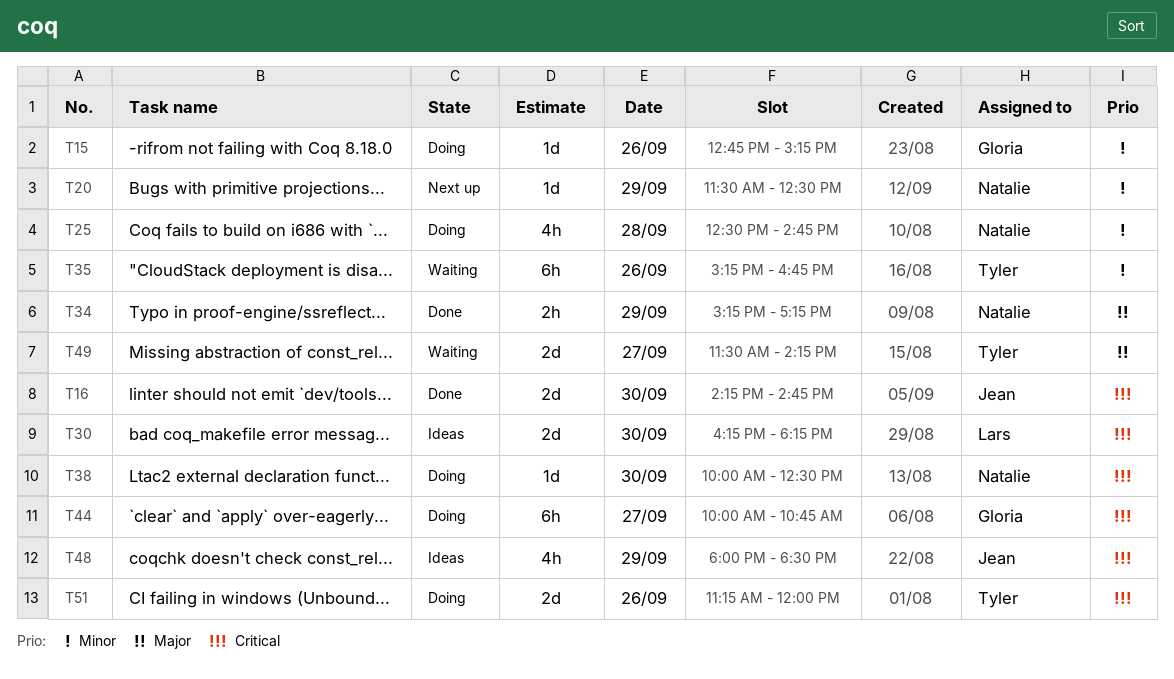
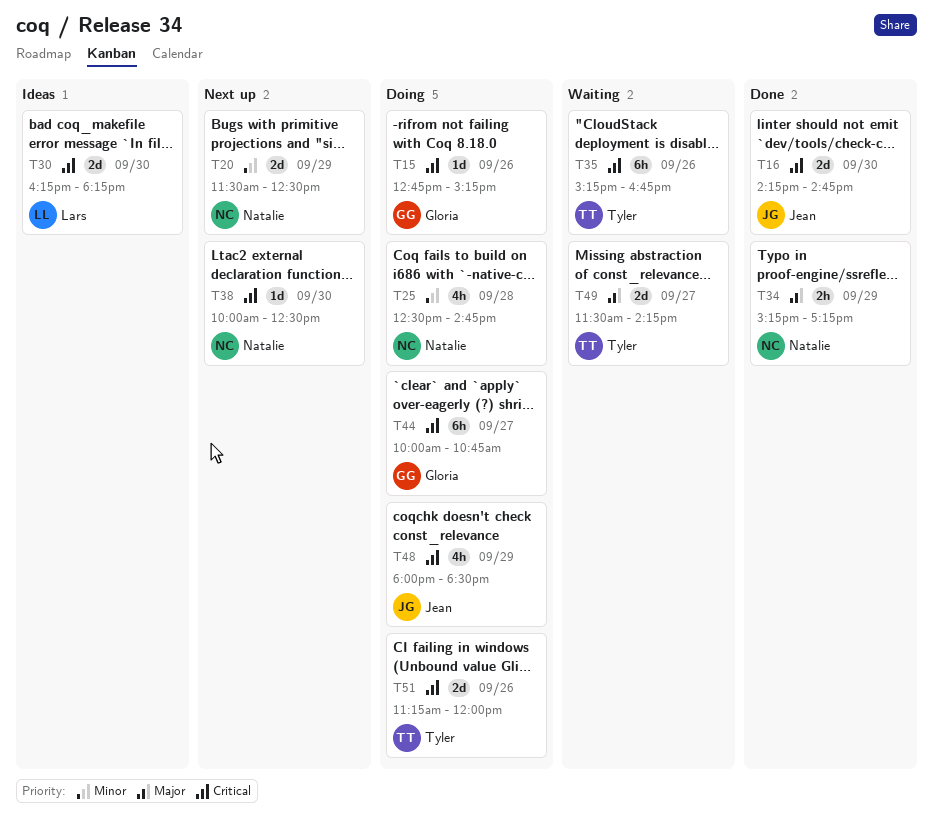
T15, priority: Minor -> Critical
T20, estimate: 1d -> 2d
T35, priority: Minor -> Critical
T38, status: Doing -> Next up
T48, status: Ideas -> Doing

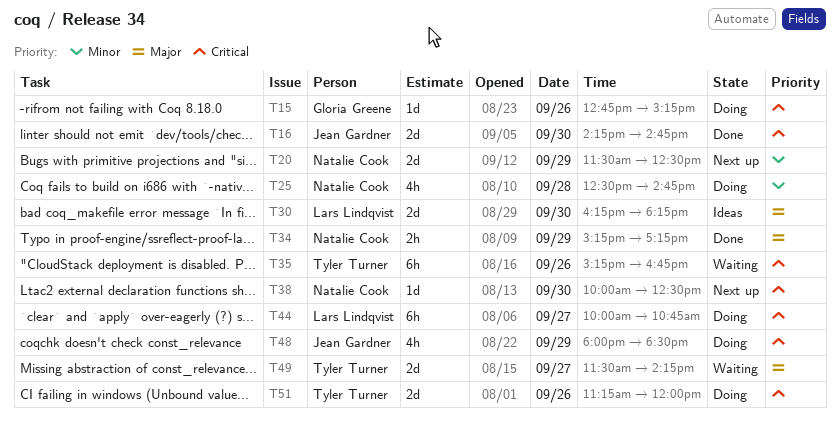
T30, priority: Critical -> Major
T44, owner: Gloria Greene -> Lars Lindqvist

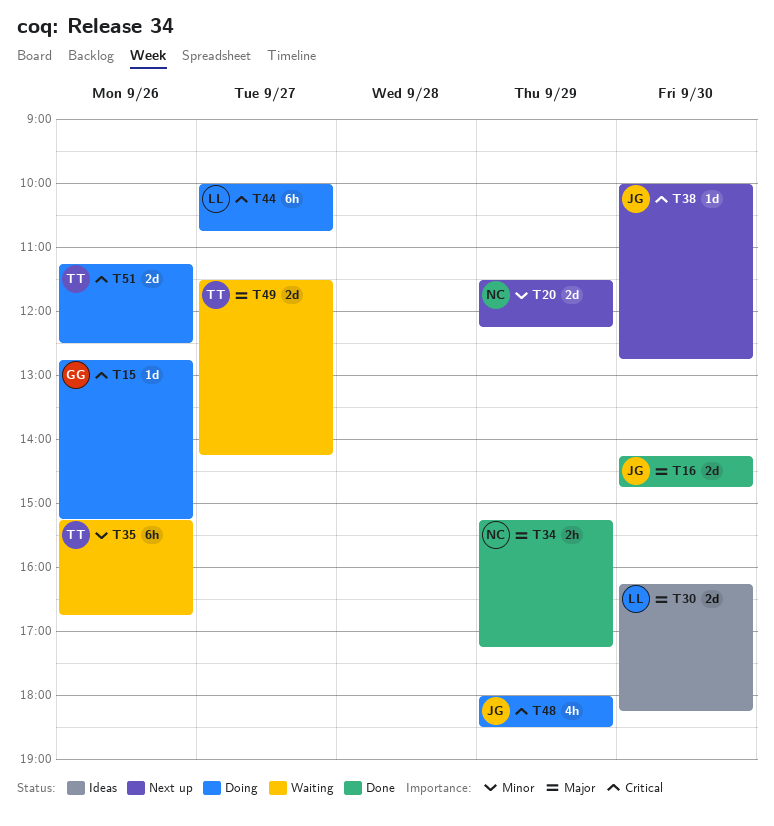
T16, priority: Critical -> Major
T20, ends: 12:30 -> 12:15
T25: present -> none
T35, priority: Critical -> Minor
T38, owner: Natalie Cook -> Jean Gardner
T38, ends: 12:30 -> 12:45
T51, ends: 12:00 -> 12:30

